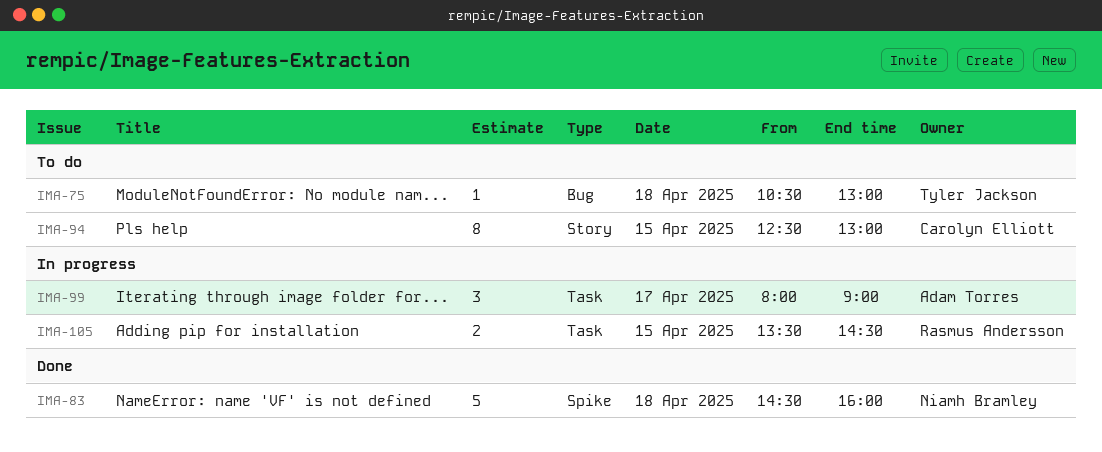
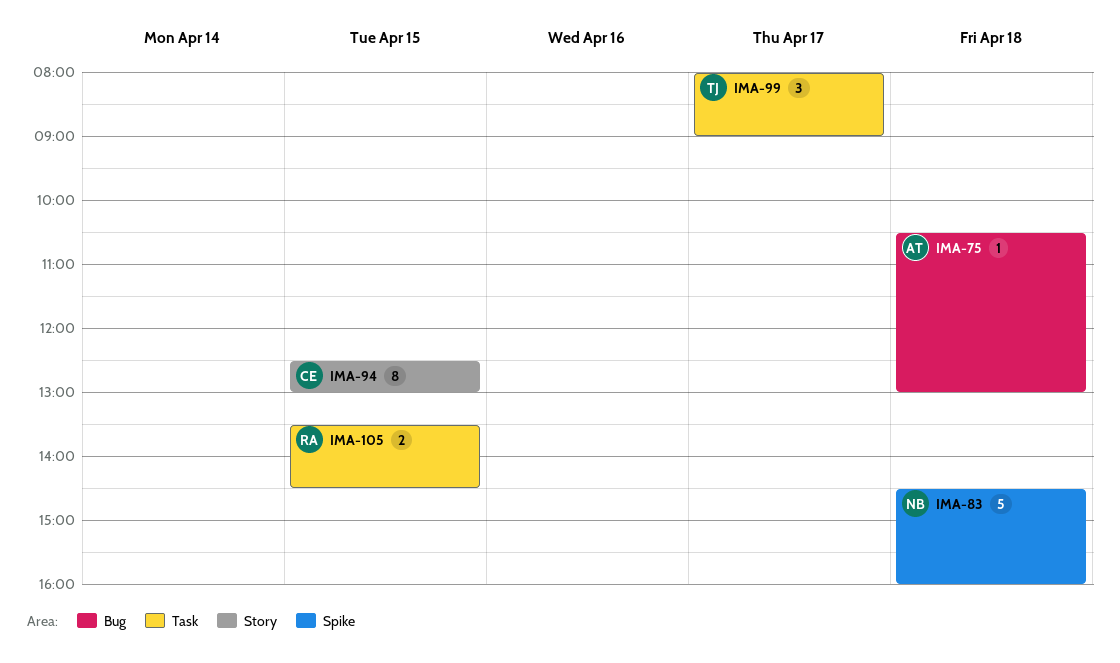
IMA-75, owner: Tyler Jackson -> Adam Torres
IMA-99, owner: Adam Torres -> Tyler Jackson

